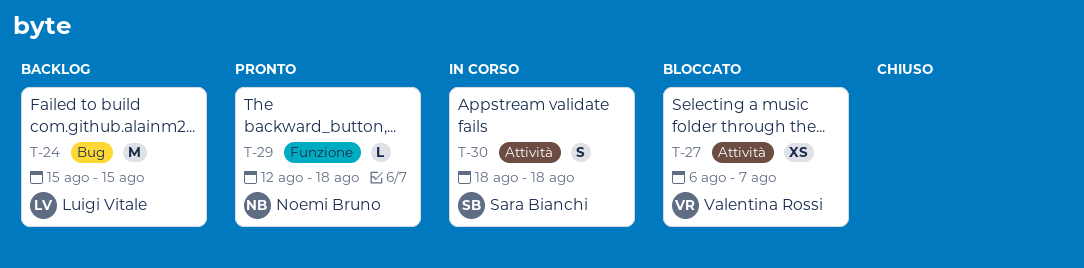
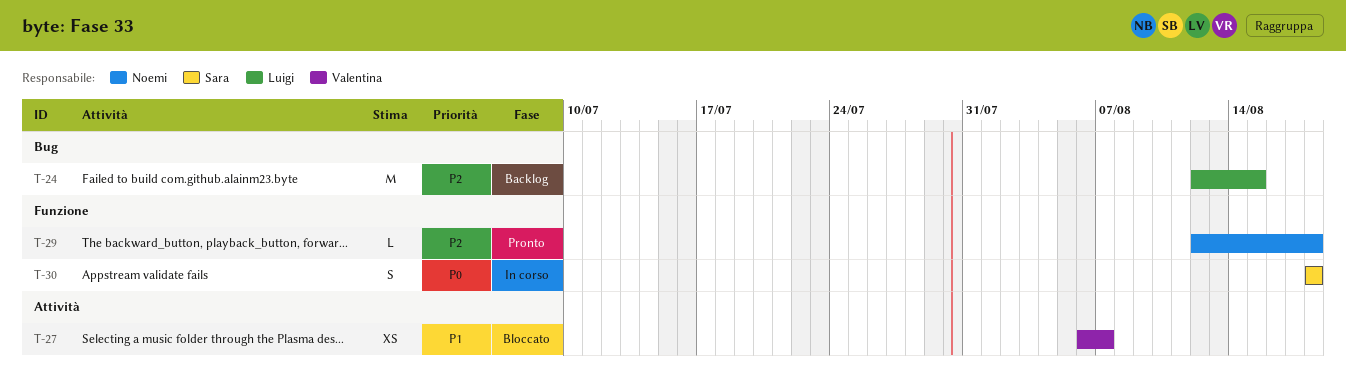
T-24, start: Aug 15 -> Aug 12
T-30, label: Attività -> Funzione

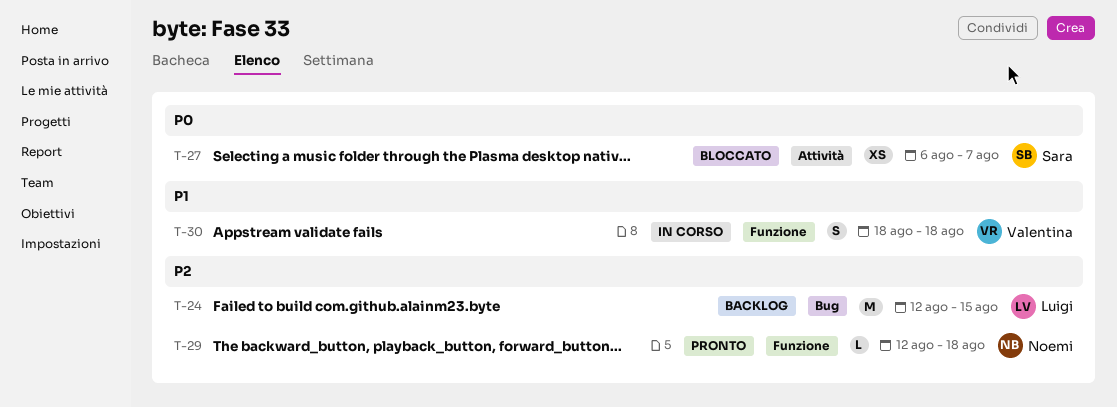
T-27, owner: Valentina -> Sara
T-27, priority: P1 -> P0
T-30, owner: Sara -> Valentina
T-30, priority: P0 -> P1

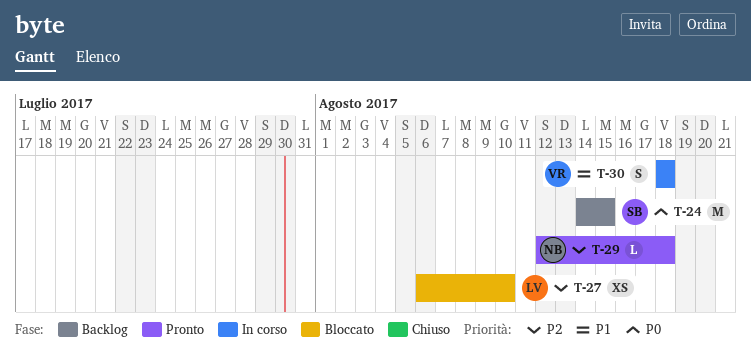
T-24, owner: Luigi -> Sara
T-24, priority: P2 -> P0
T-24, start: Aug 12 -> Aug 14
T-27, owner: Sara -> Luigi
T-27, priority: P0 -> P2
T-27, due: Aug 7 -> Aug 10

